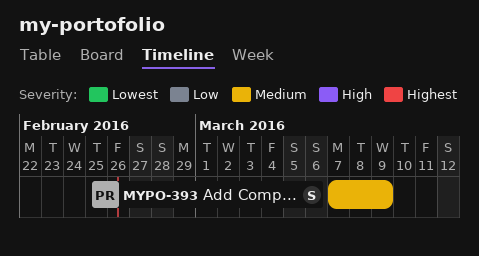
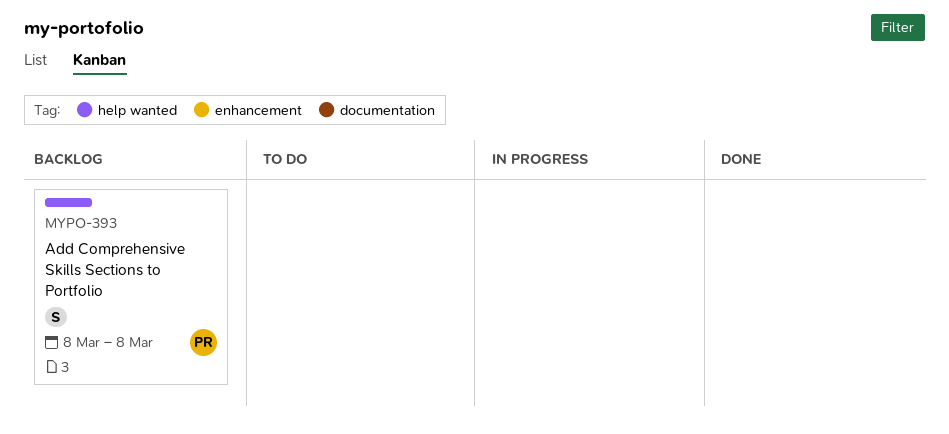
MYPO-393, start: Mar 7 -> Mar 8
MYPO-393, due: Mar 9 -> Mar 8

